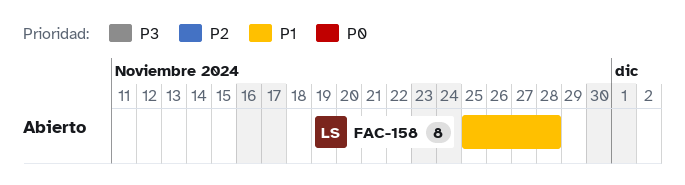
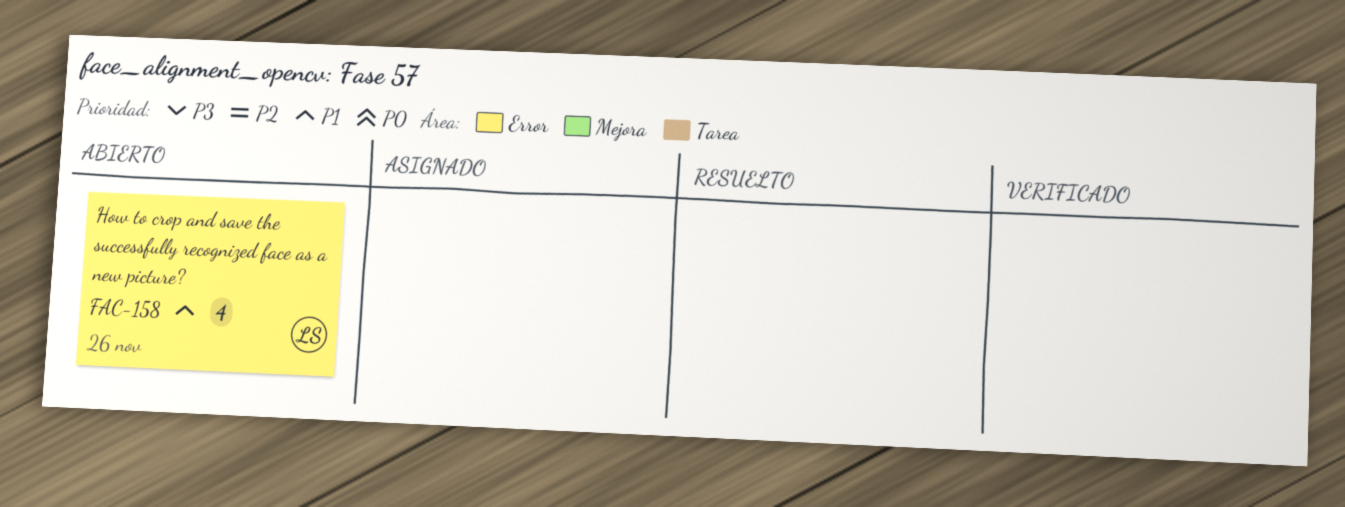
FAC-158, estimate: 8 -> 4
FAC-158, due: Nov 28 -> Nov 26

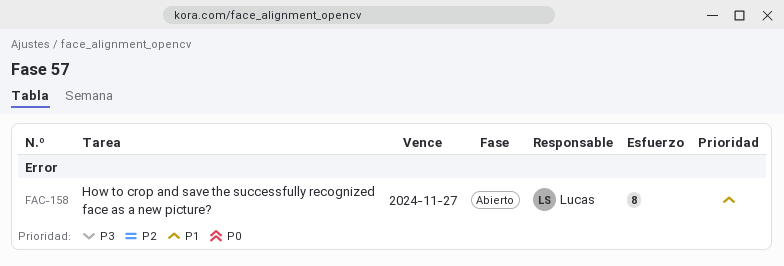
FAC-158, estimate: 4 -> 8
FAC-158, due: Nov 26 -> Nov 27

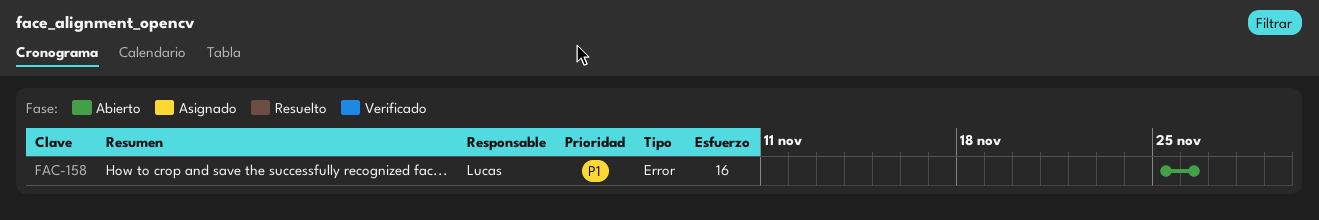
FAC-158, estimate: 8 -> 16
FAC-158, due: Nov 27 -> Nov 26

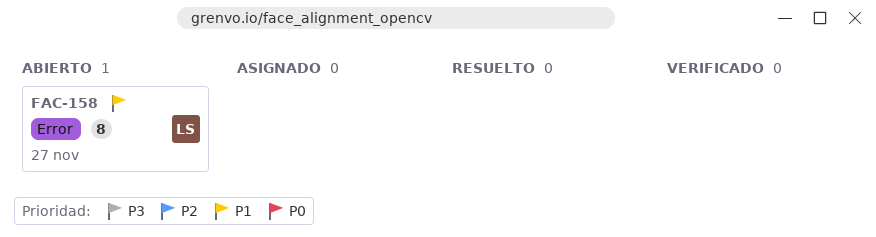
FAC-158, estimate: 16 -> 8
FAC-158, due: Nov 26 -> Nov 27

